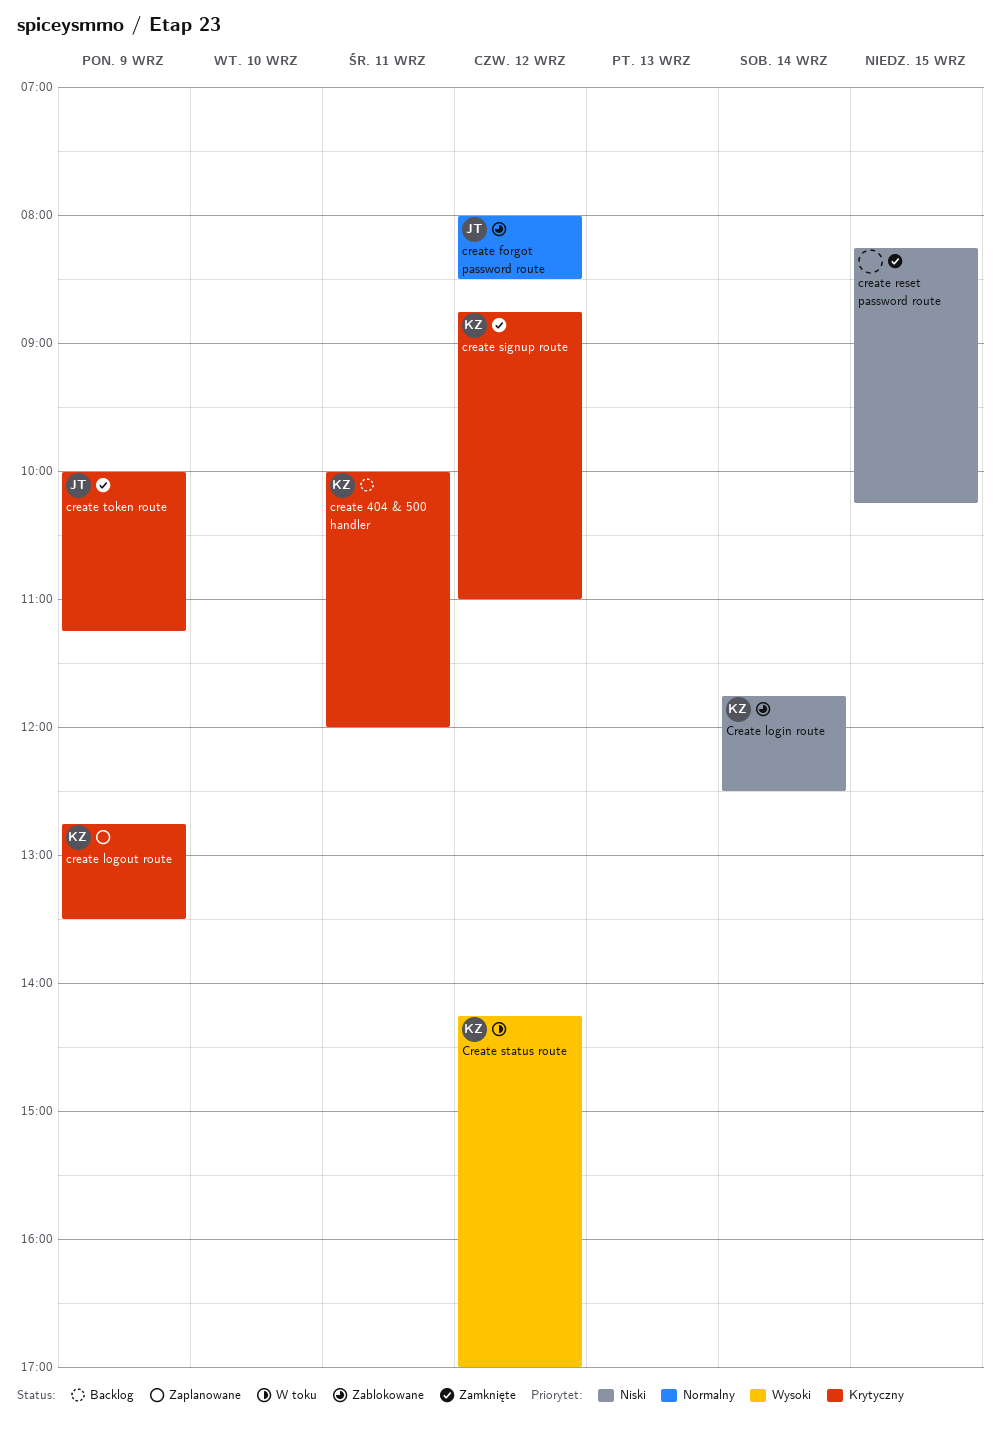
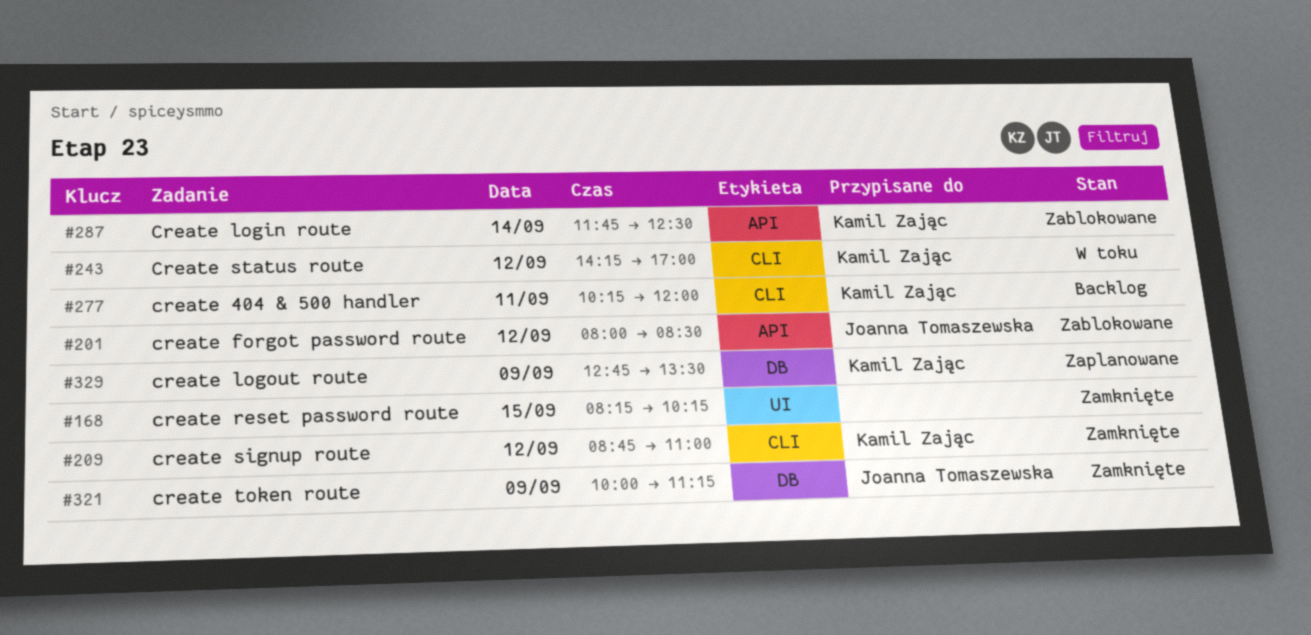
create 404 & 500 handler, begins: 10:00 -> 10:15

